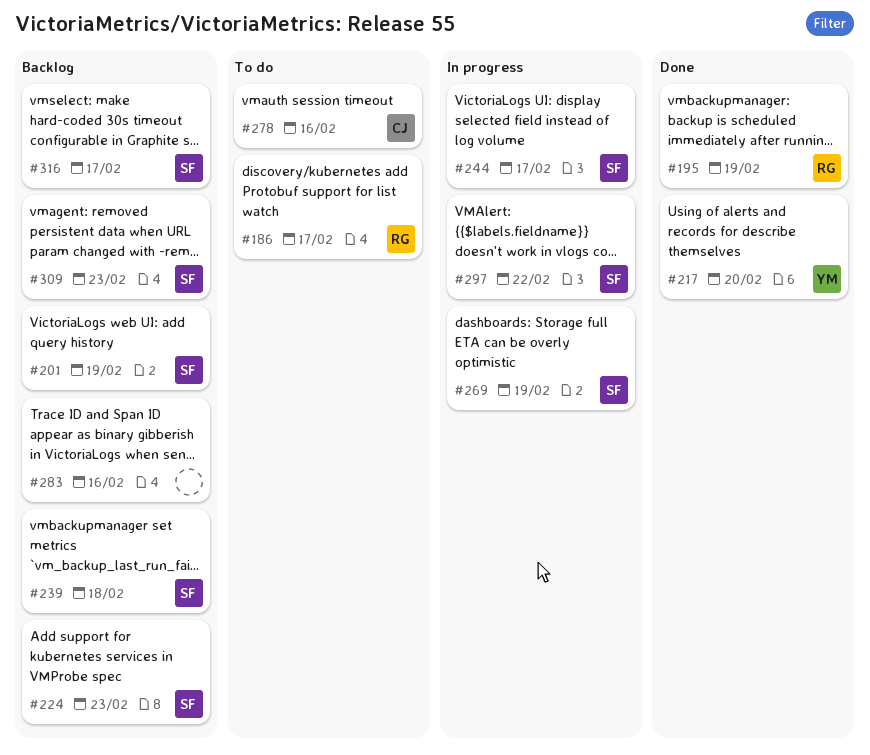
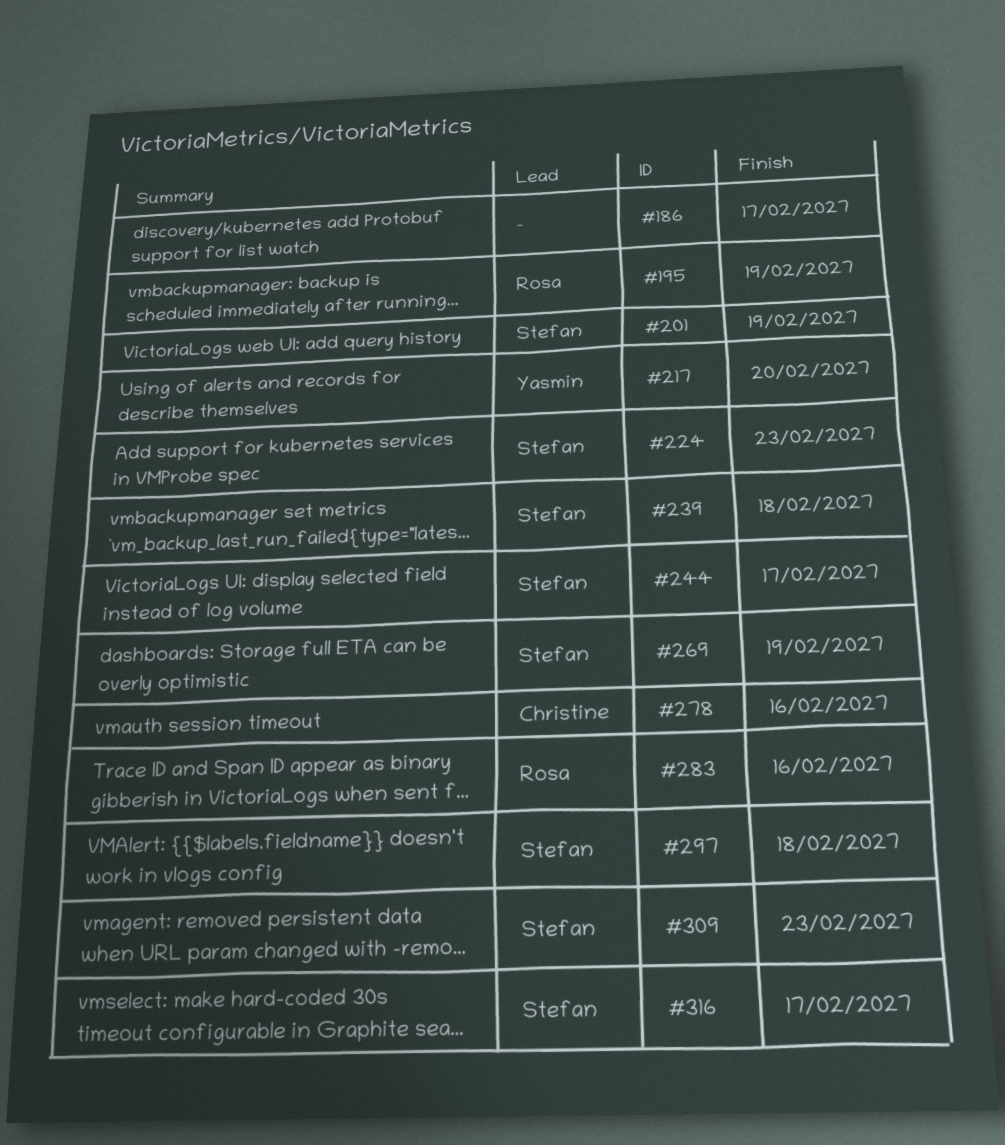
#186, owner: Rosa -> none
#283, owner: none -> Rosa
#297, due: Feb 22 -> Feb 18

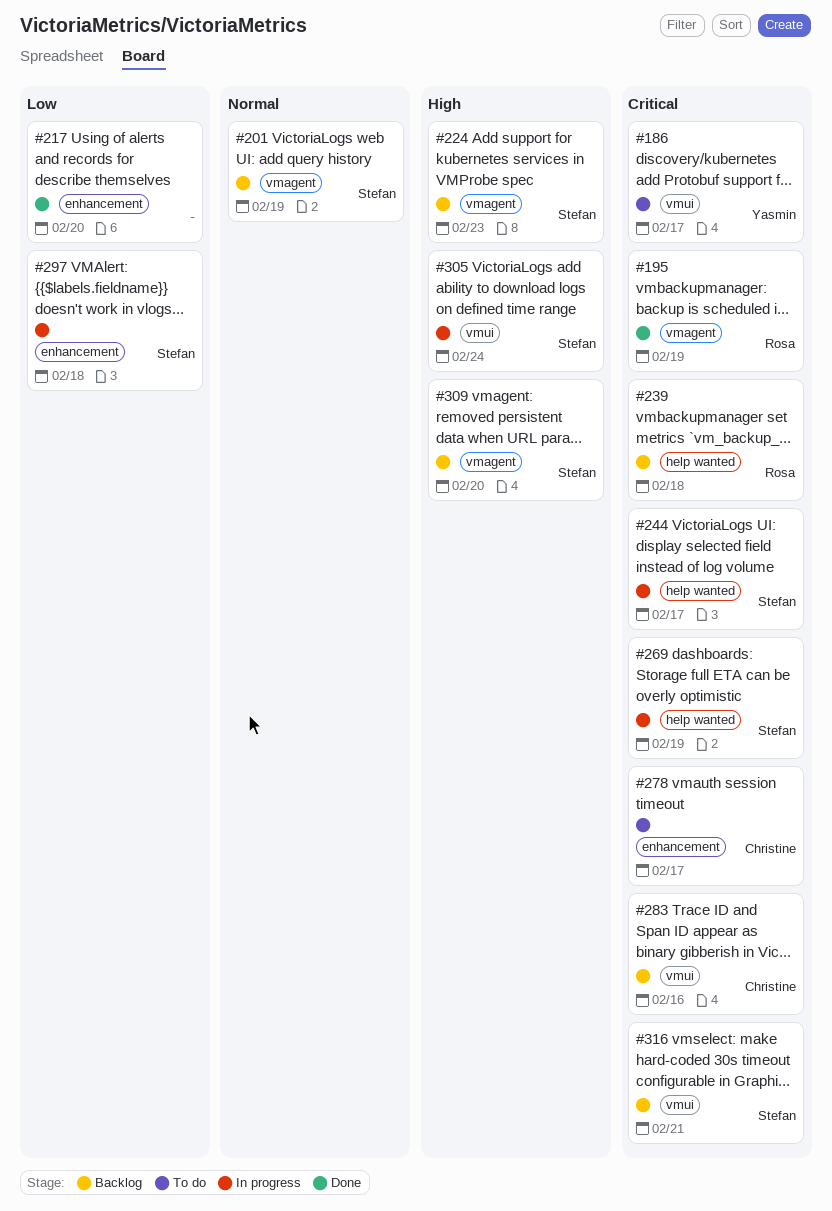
#186, owner: none -> Yasmin
#217, owner: Yasmin -> none
#239, owner: Stefan -> Rosa
#278, due: Feb 16 -> Feb 17
#283, owner: Rosa -> Christine
#305: none -> present
#309, due: Feb 23 -> Feb 20
#316, due: Feb 17 -> Feb 21

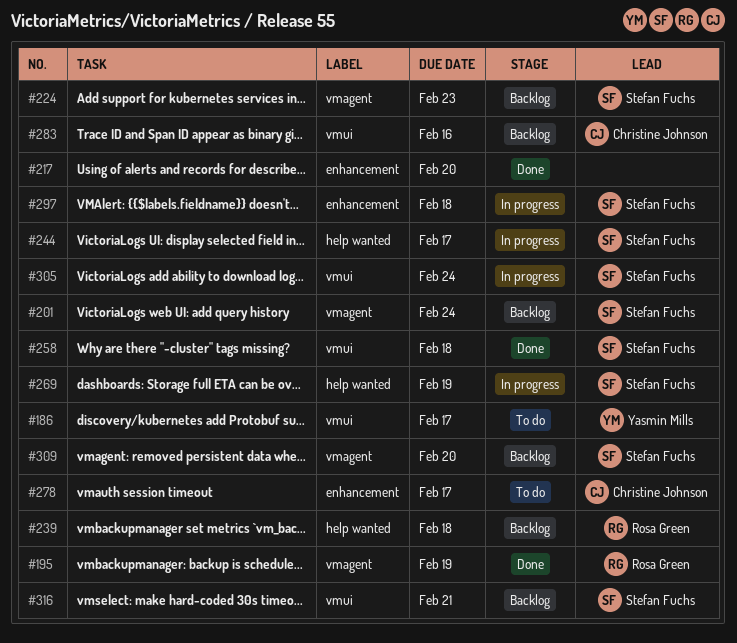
#201, due: Feb 19 -> Feb 24
#258: none -> present

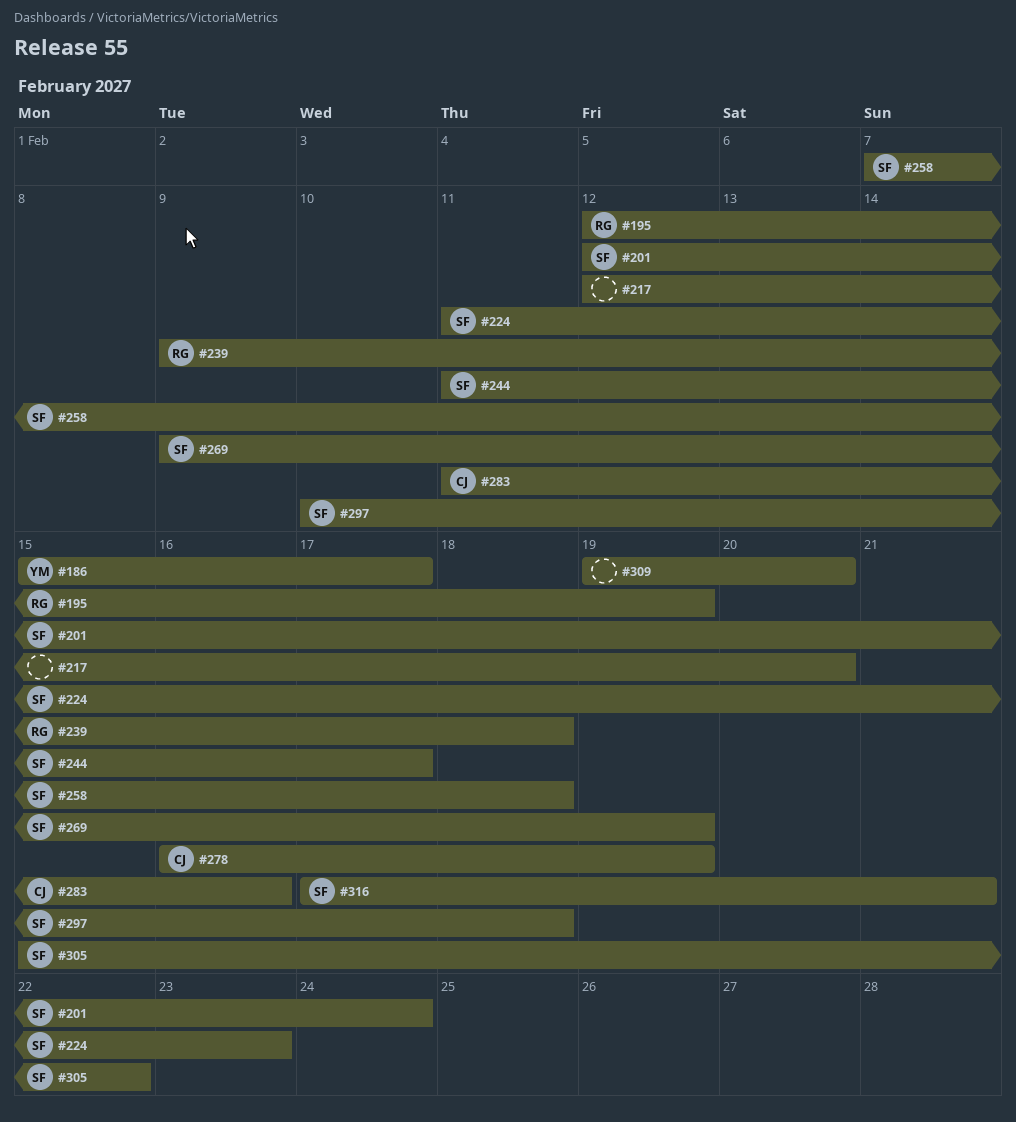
#278, due: Feb 17 -> Feb 19
#305, due: Feb 24 -> Feb 22
#309, owner: Stefan Fuchs -> none

